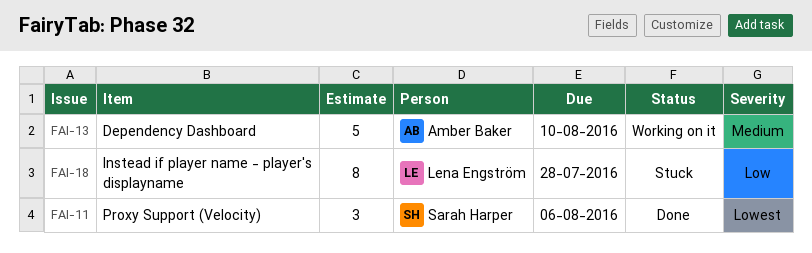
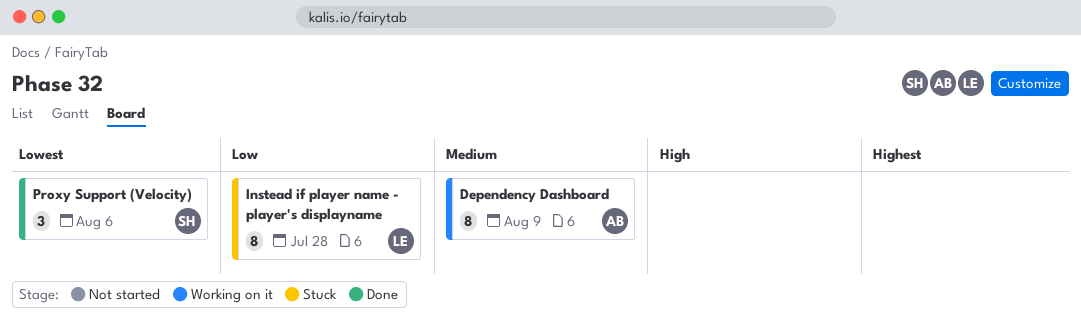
Dependency Dashboard, estimate: 5 -> 8
Dependency Dashboard, due: Aug 10 -> Aug 9

